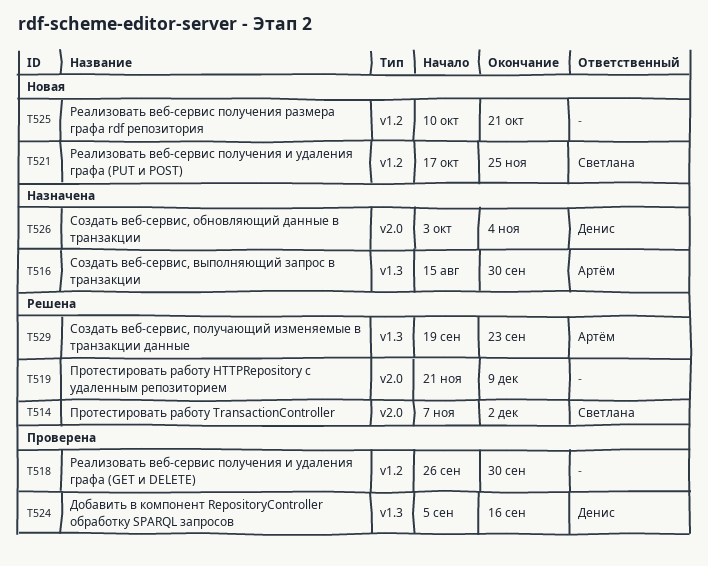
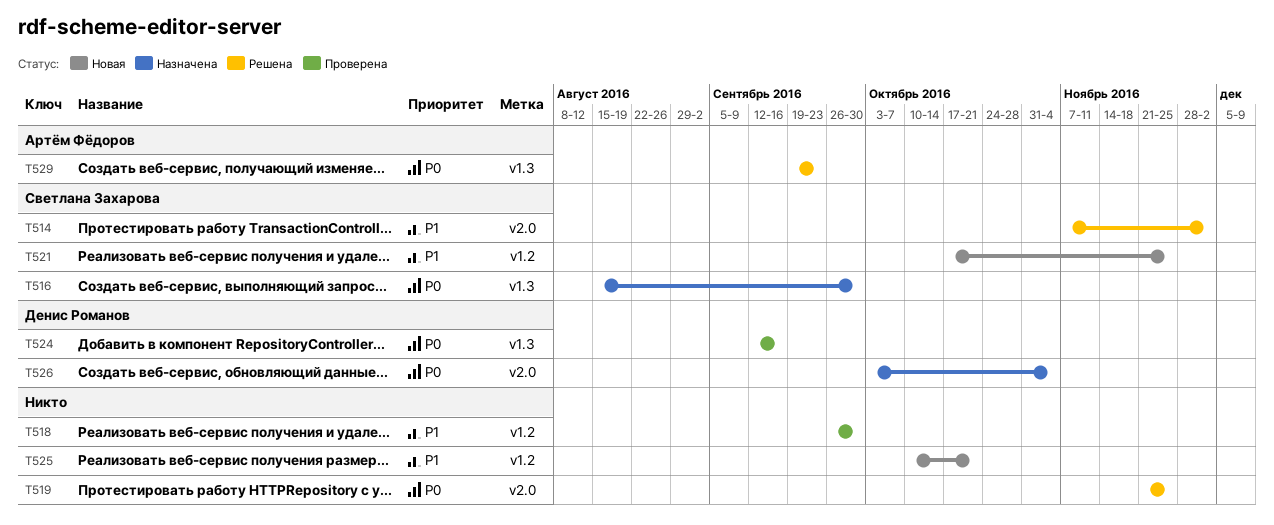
T516, owner: Артём Фёдоров -> Светлана Захарова
T519, due: Dec 9 -> Nov 25
T524, start: Sep 5 -> Sep 12

